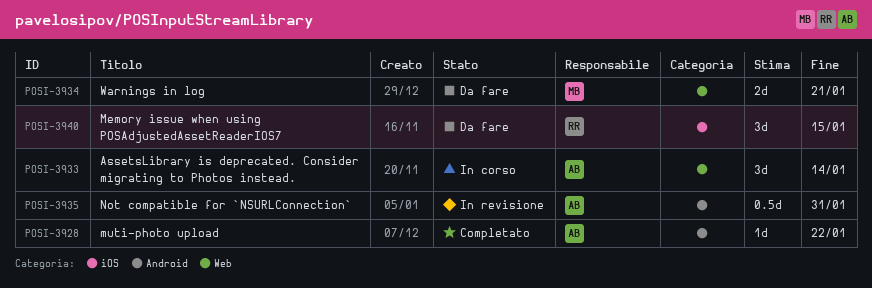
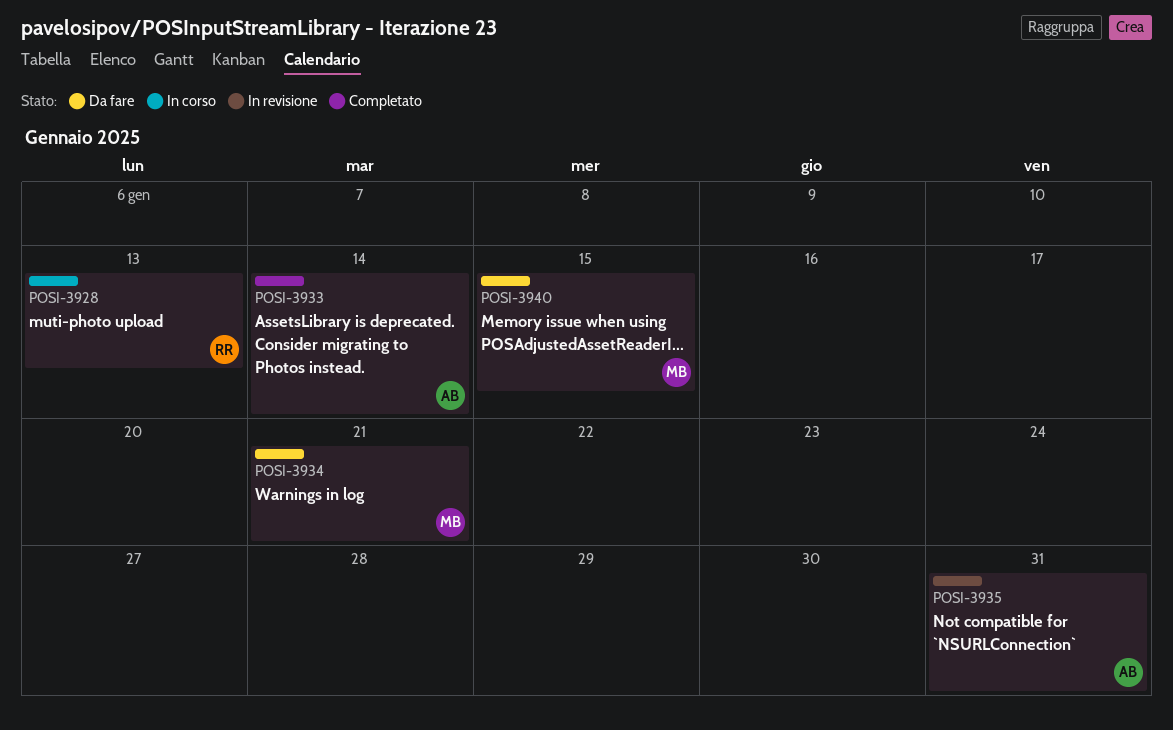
POSI-3928, status: Completato -> In corso
POSI-3928, owner: AB -> RR
POSI-3928, due: Jan 22 -> Jan 13
POSI-3933, status: In corso -> Completato
POSI-3940, owner: RR -> MB

